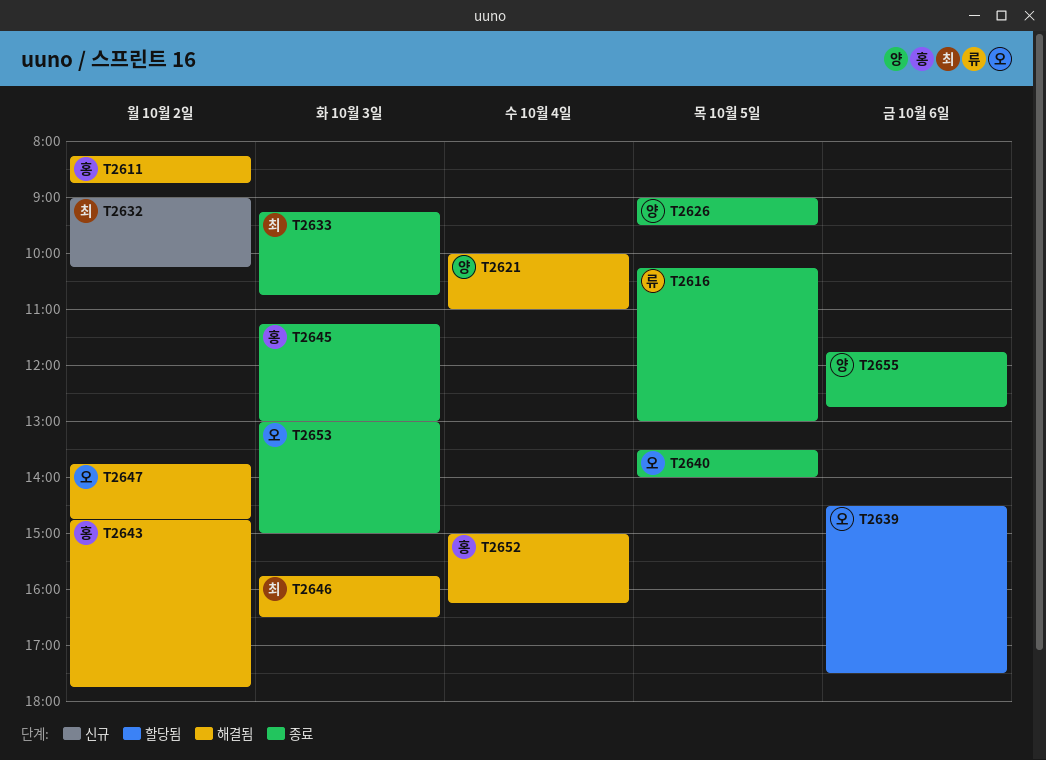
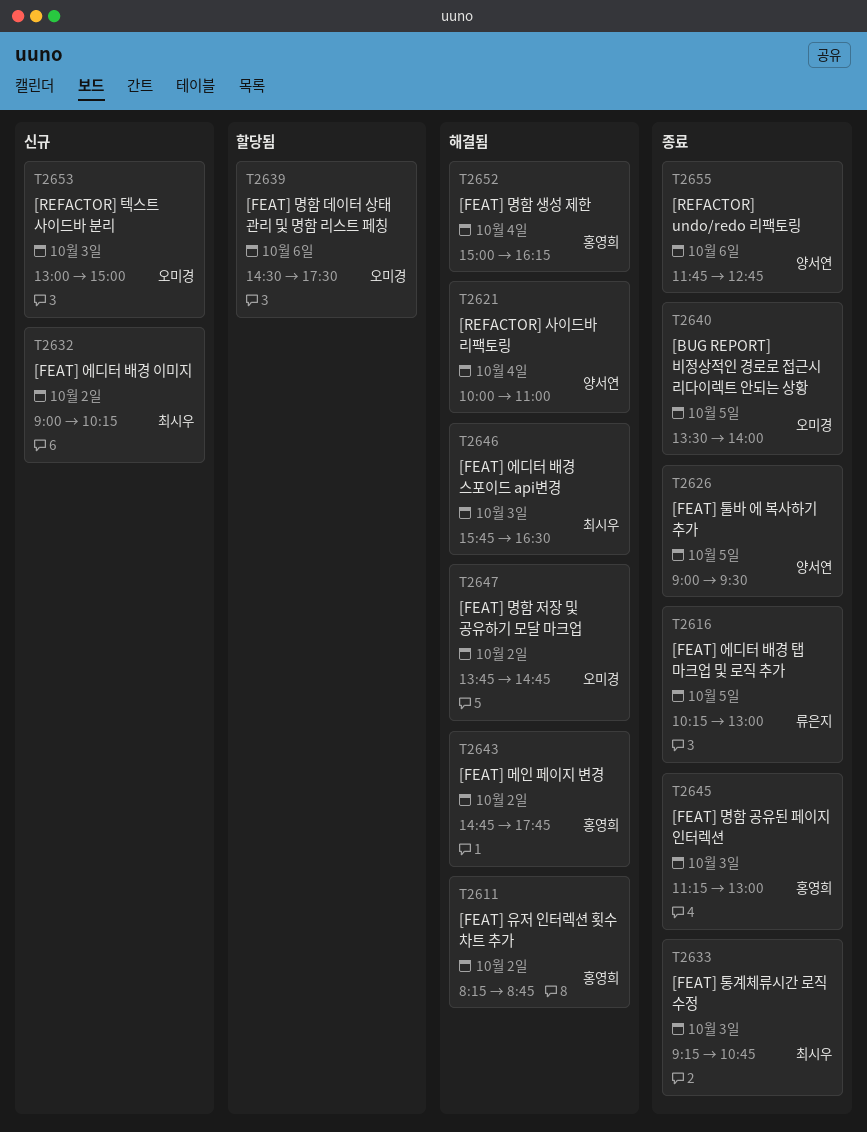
T2653, status: 종료 -> 신규

